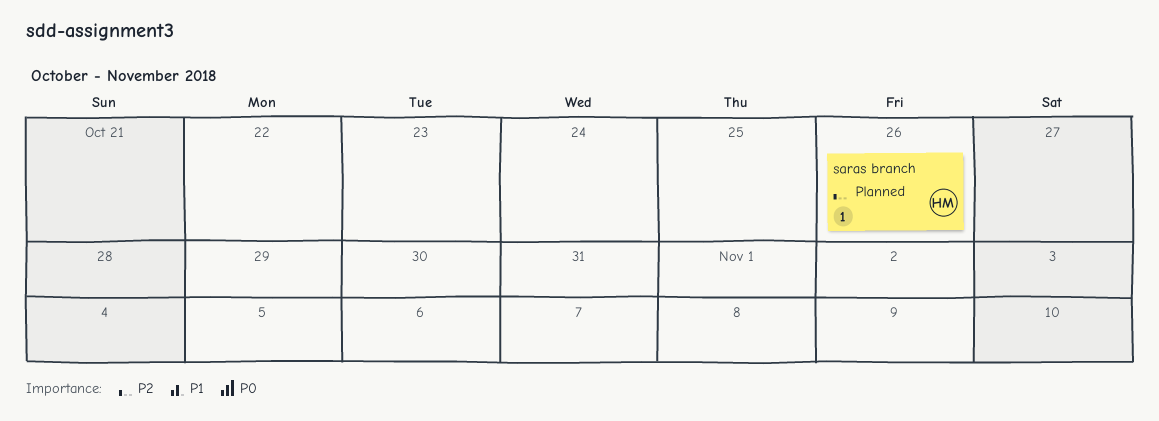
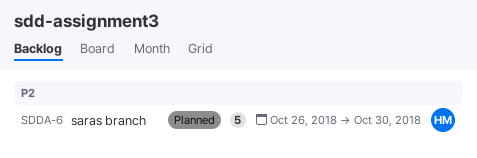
saras branch, estimate: 1 -> 5
saras branch, due: Oct 26 -> Oct 30

